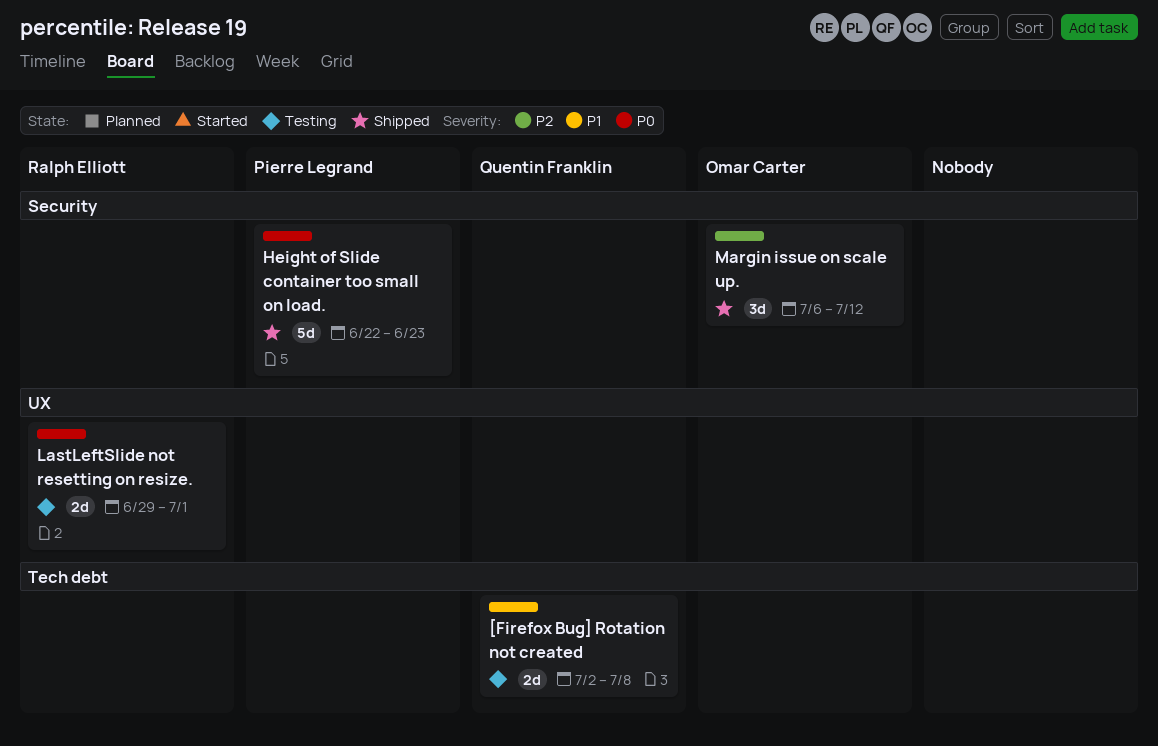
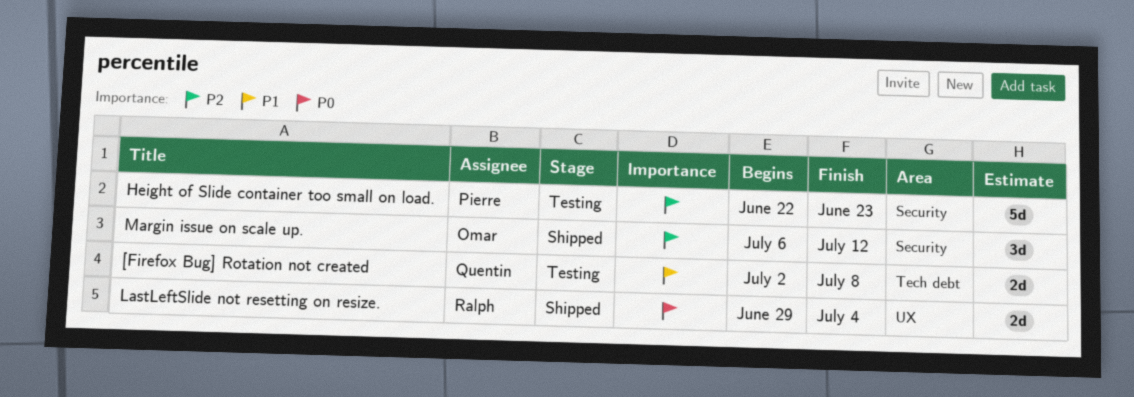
Height of Slide container too small on load., status: Shipped -> Testing
Height of Slide container too small on load., priority: P0 -> P2
LastLeftSlide not resetting on resize., status: Testing -> Shipped
LastLeftSlide not resetting on resize., due: Jul 1 -> Jul 4

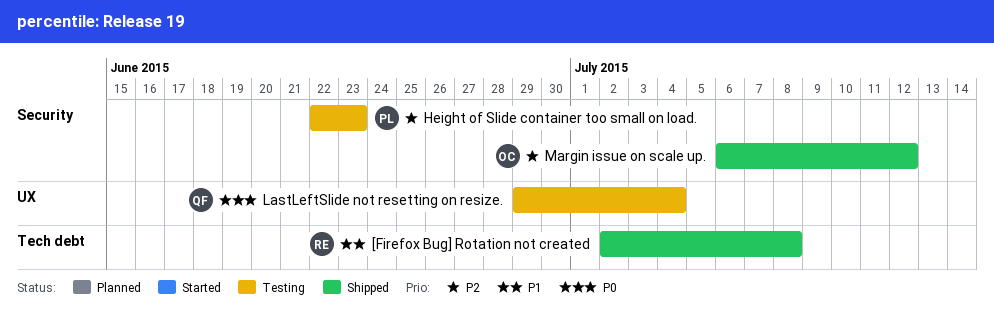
[Firefox Bug] Rotation not created, status: Testing -> Shipped
[Firefox Bug] Rotation not created, owner: Quentin -> Ralph
LastLeftSlide not resetting on resize., status: Shipped -> Testing
LastLeftSlide not resetting on resize., owner: Ralph -> Quentin

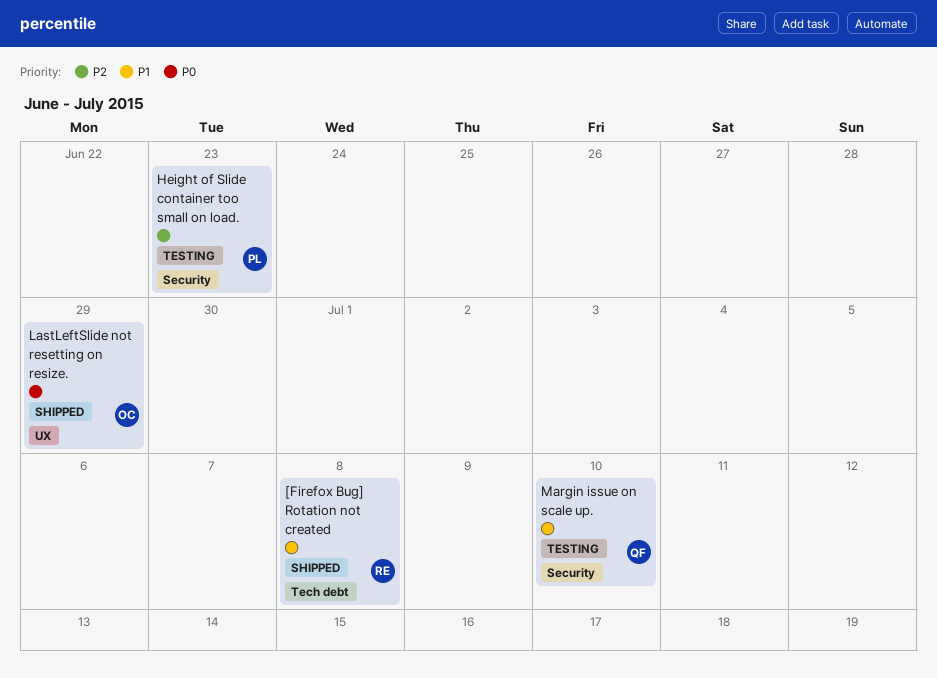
LastLeftSlide not resetting on resize., status: Testing -> Shipped
LastLeftSlide not resetting on resize., owner: QF -> OC
LastLeftSlide not resetting on resize., due: Jul 4 -> Jun 29
Margin issue on scale up., status: Shipped -> Testing
Margin issue on scale up., owner: OC -> QF
Margin issue on scale up., priority: P2 -> P1
Margin issue on scale up., due: Jul 12 -> Jul 10

